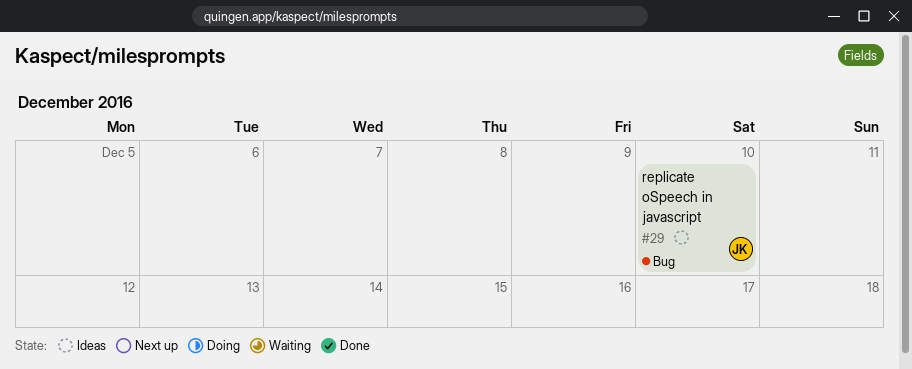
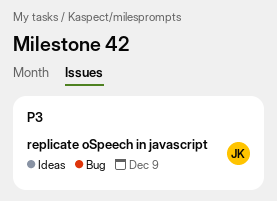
replicate oSpeech in javascript, due: Dec 10 -> Dec 9

